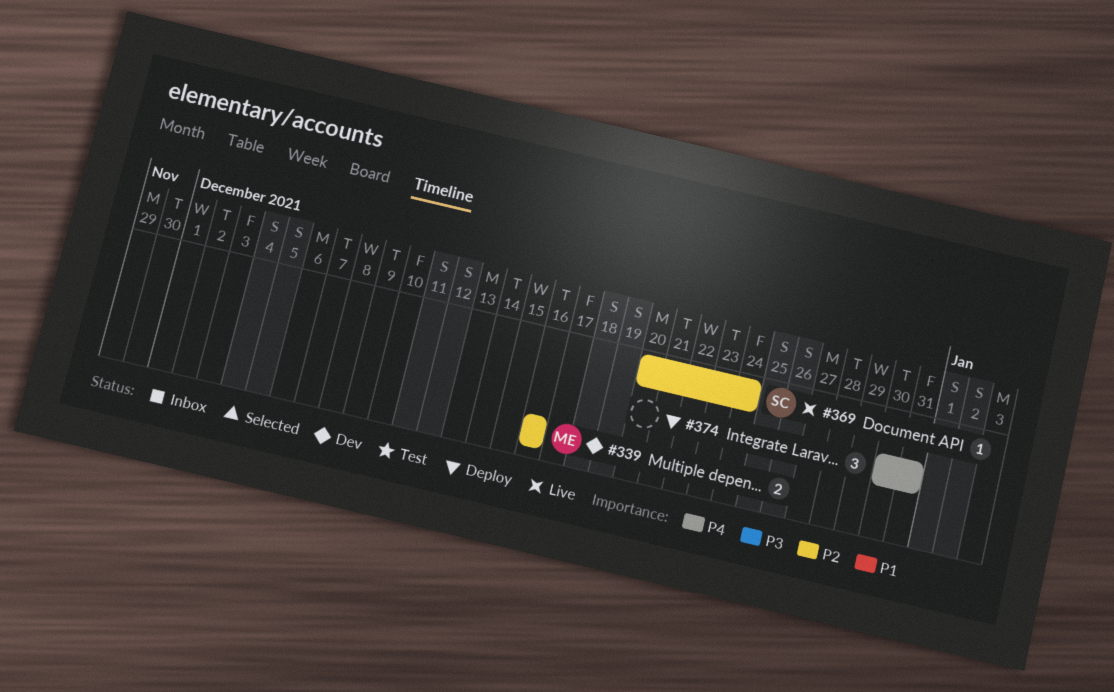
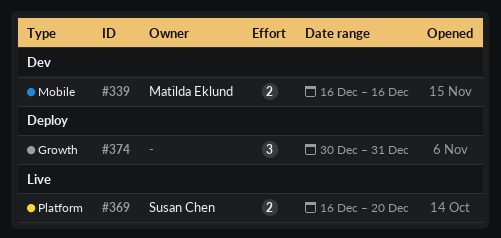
#369, estimate: 1 -> 2
#369, start: Dec 20 -> Dec 16
#369, due: Dec 24 -> Dec 20

